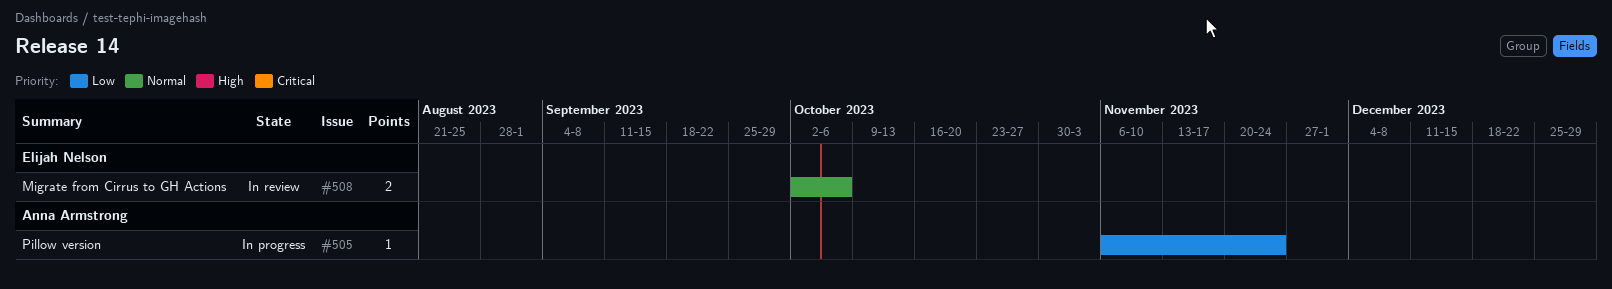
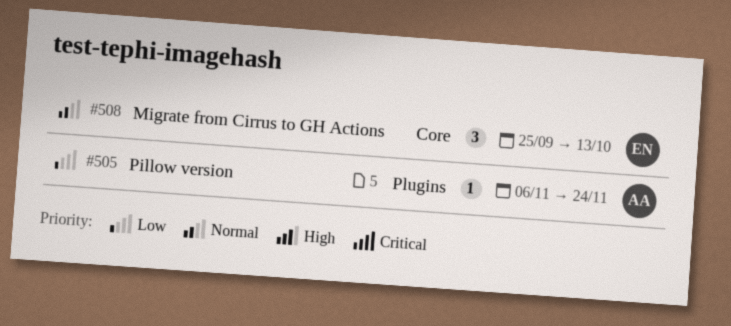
#508, estimate: 2 -> 3
#508, start: Oct 2 -> Sep 25
#508, due: Oct 6 -> Oct 13

